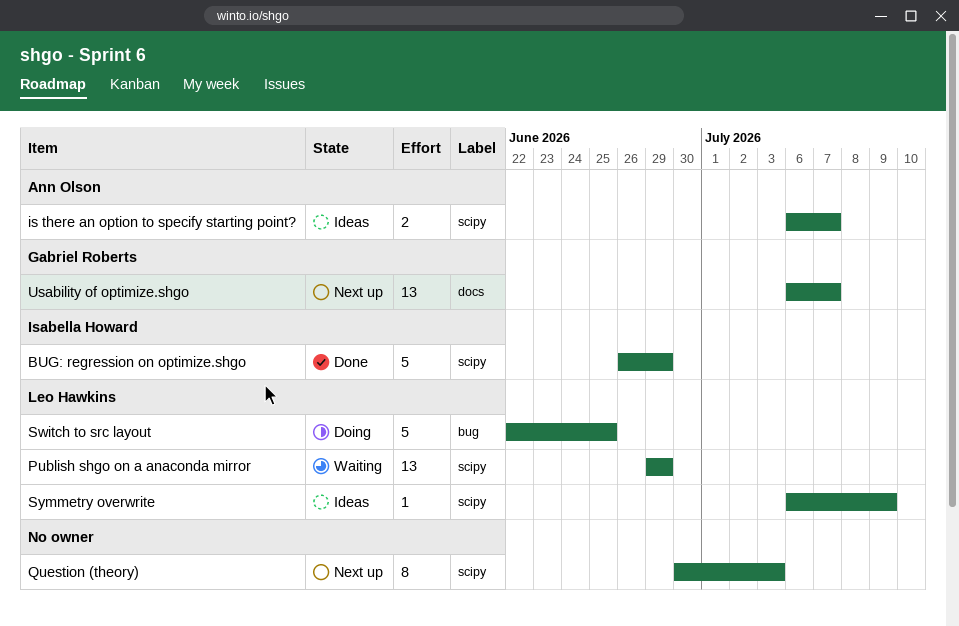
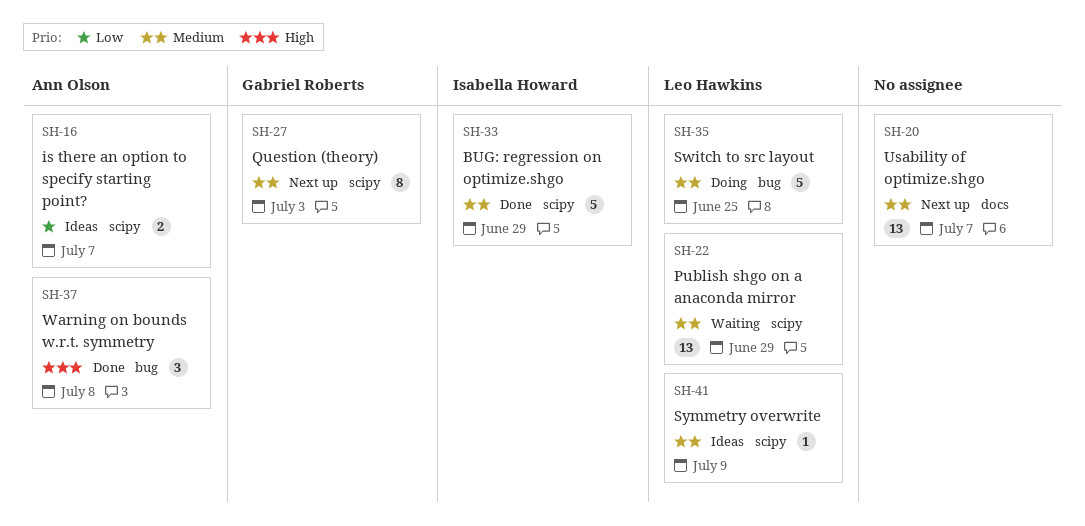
Question (theory), owner: none -> Gabriel Roberts
Usability of optimize.shgo, owner: Gabriel Roberts -> none
Warning on bounds w.r.t. symmetry: none -> present

